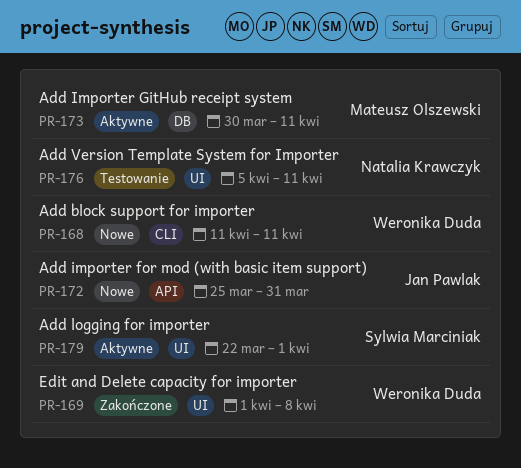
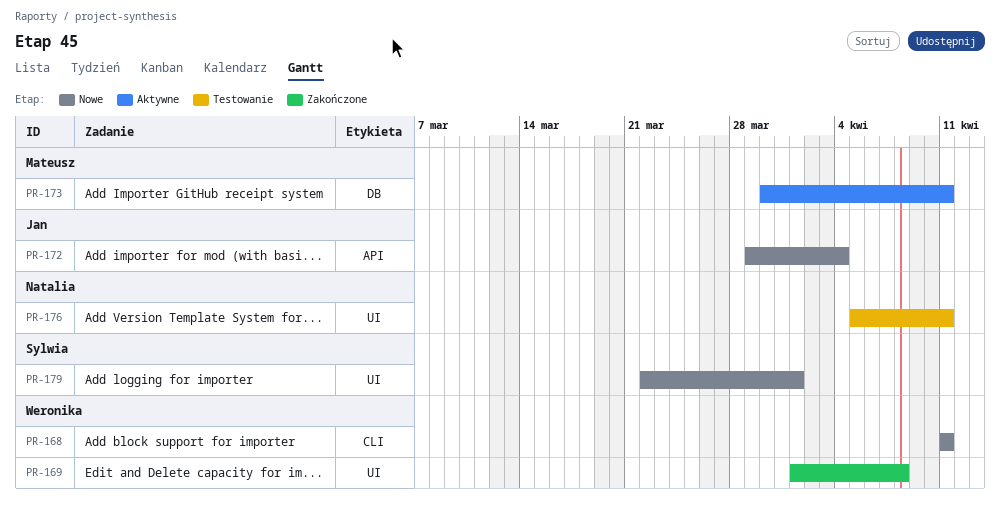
PR-172, start: Mar 25 -> Mar 29
PR-172, due: Mar 31 -> Apr 4
PR-179, status: Aktywne -> Nowe

